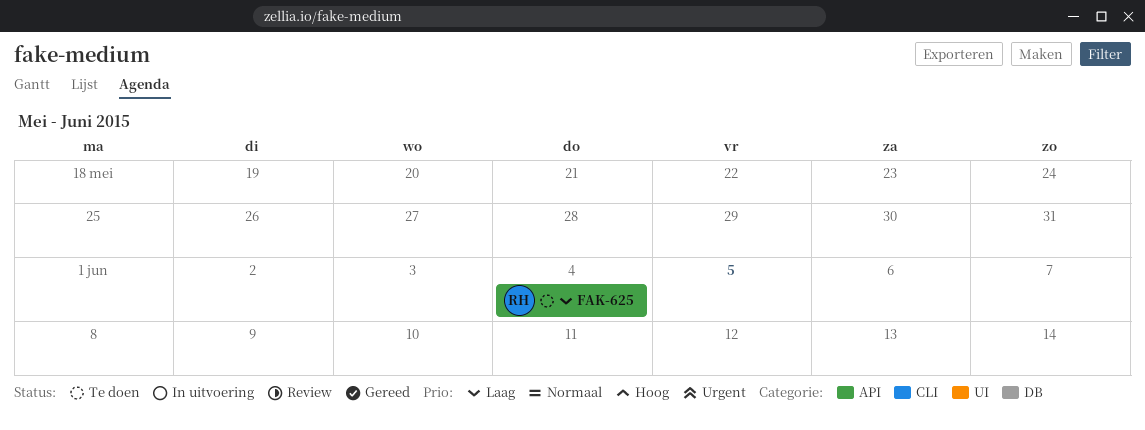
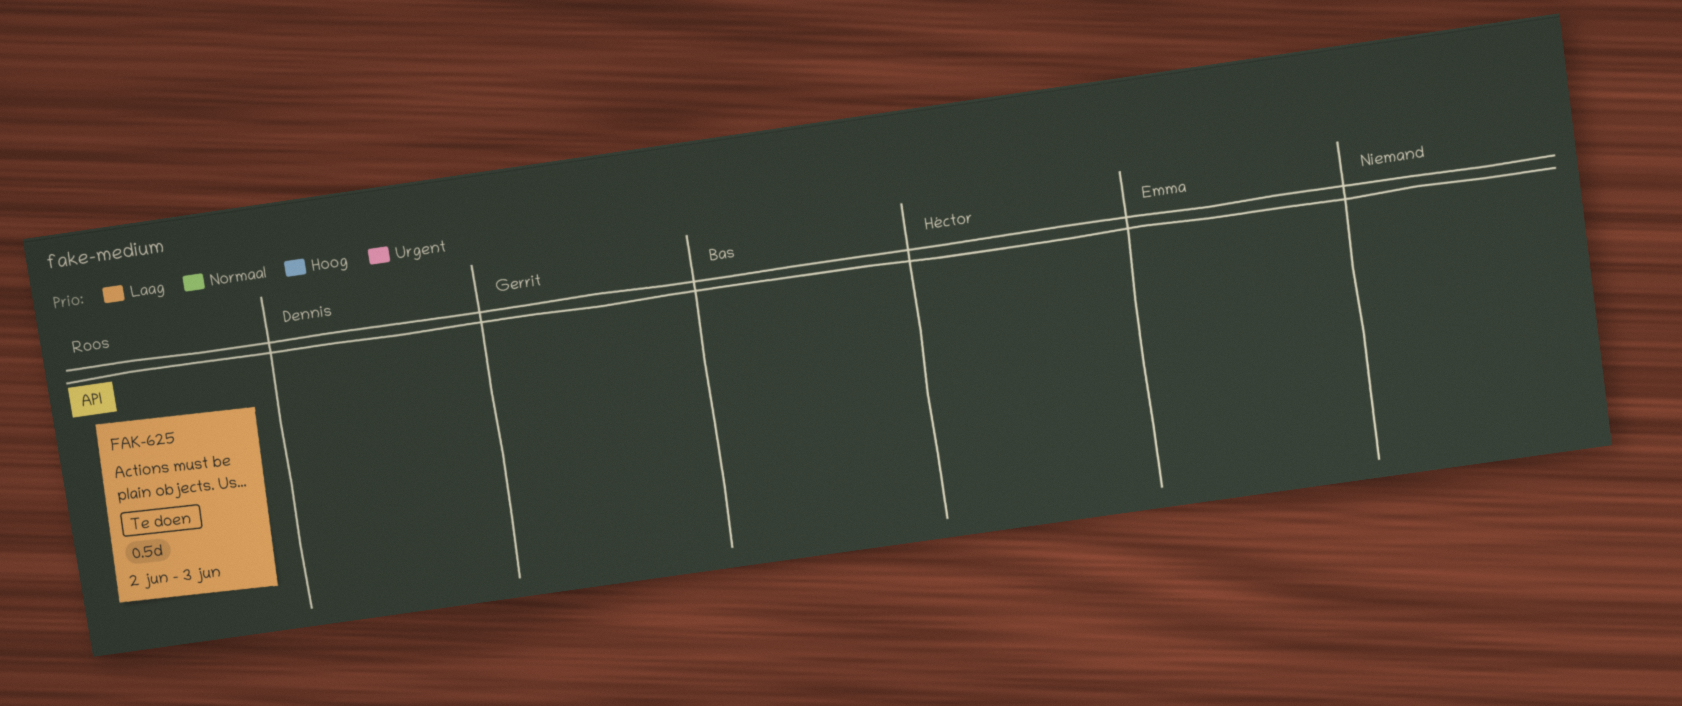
FAK-625, start: Jun 4 -> Jun 2
FAK-625, due: Jun 4 -> Jun 3

